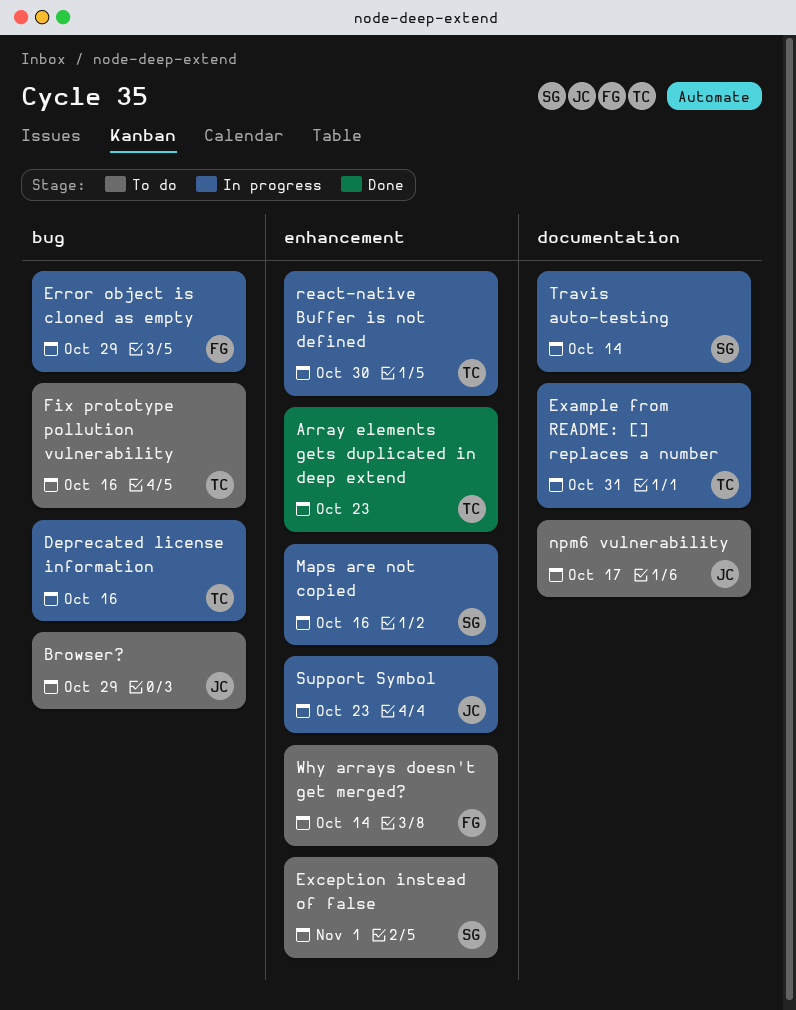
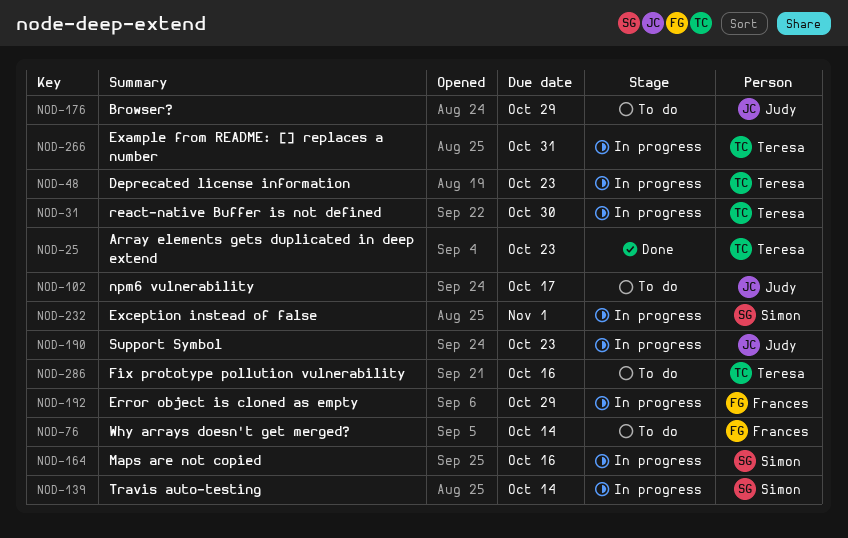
Deprecated license information, due: Oct 16 -> Oct 23
Exception instead of false, status: To do -> In progress

